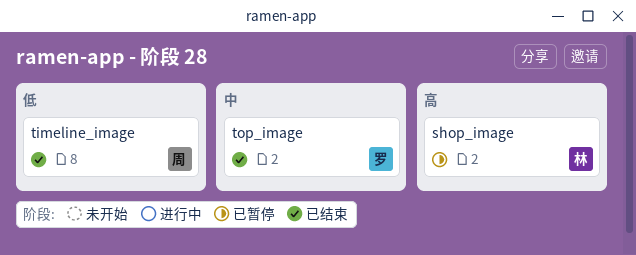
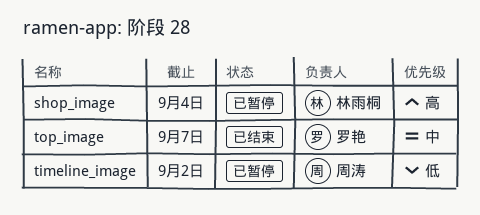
timeline_image, status: 已结束 -> 已暂停

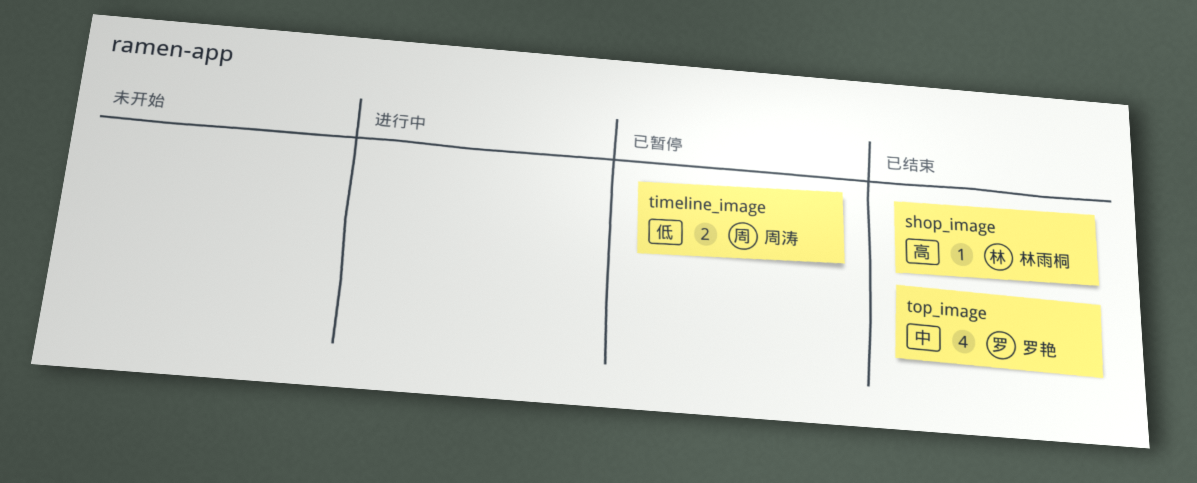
shop_image, status: 已暂停 -> 已结束

